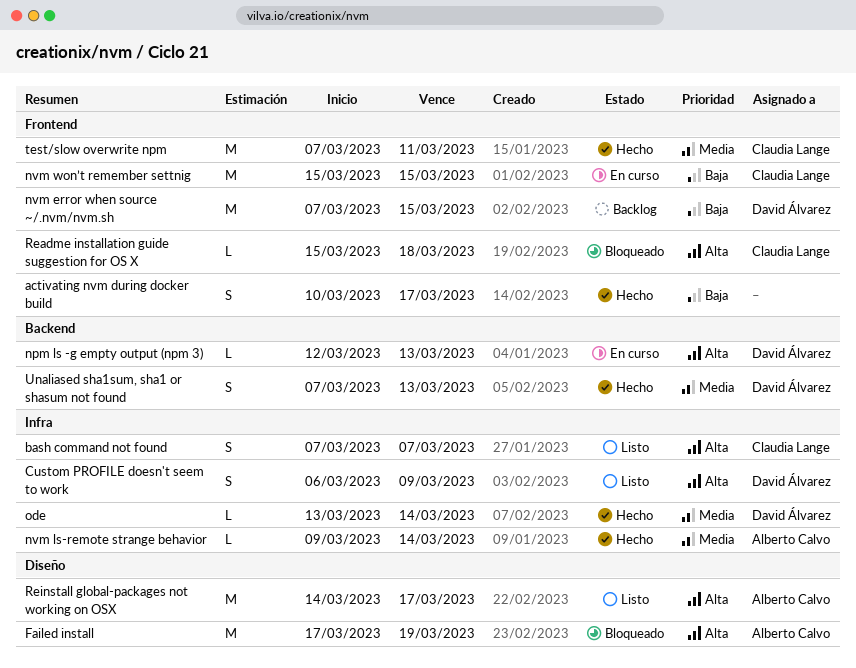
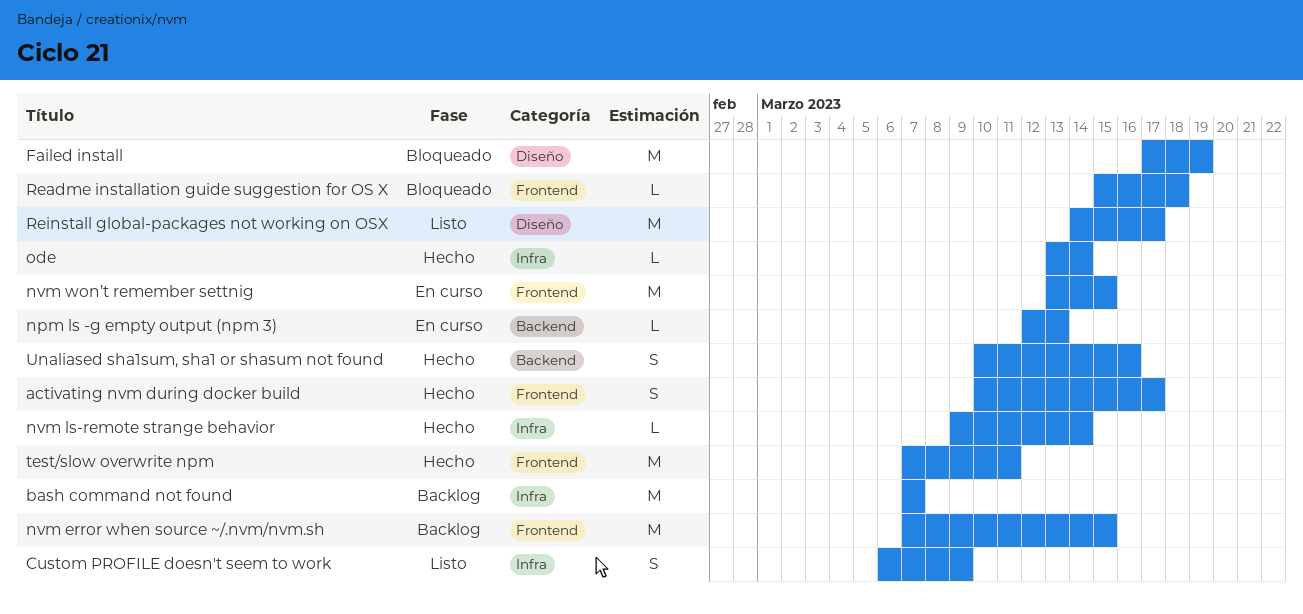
bash command not found, status: Listo -> Backlog
bash command not found, estimate: S -> M
nvm won’t remember settnig, start: Mar 15 -> Mar 13
Unaliased sha1sum, sha1 or shasum not found, start: Mar 7 -> Mar 10
Unaliased sha1sum, sha1 or shasum not found, due: Mar 13 -> Mar 16

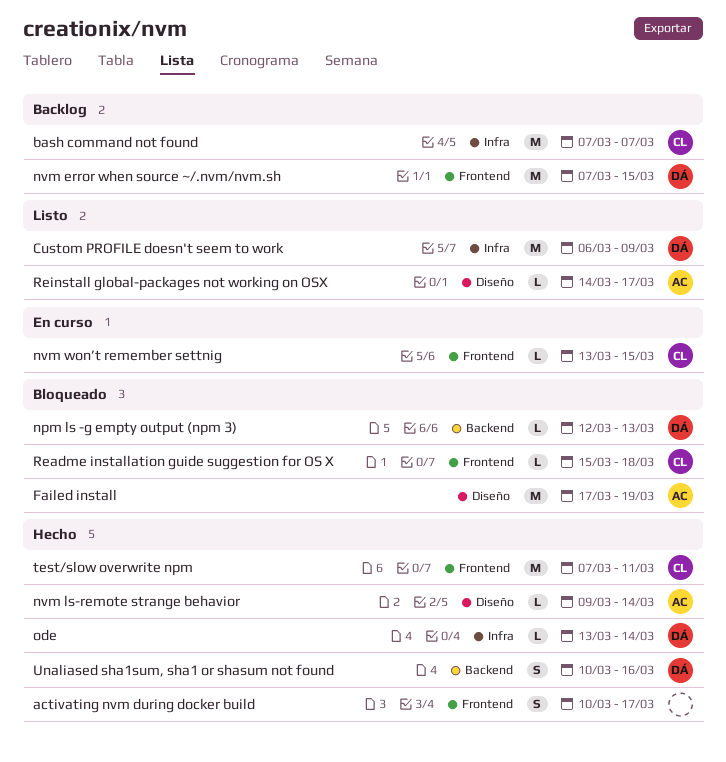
Custom PROFILE doesn't seem to work, estimate: S -> M
npm ls -g empty output (npm 3), status: En curso -> Bloqueado
nvm ls-remote strange behavior, label: Infra -> Diseño
nvm won’t remember settnig, estimate: M -> L
Reinstall global-packages not working on OSX, estimate: M -> L

